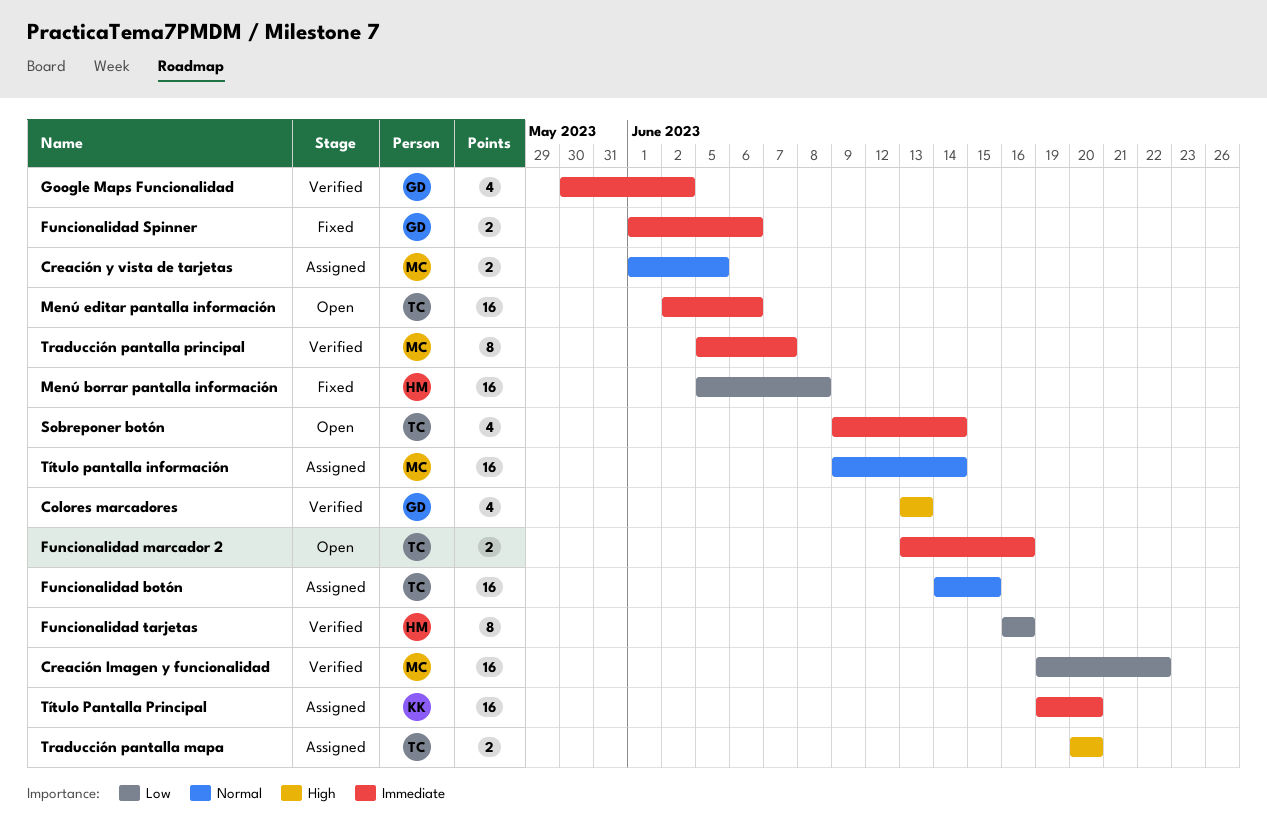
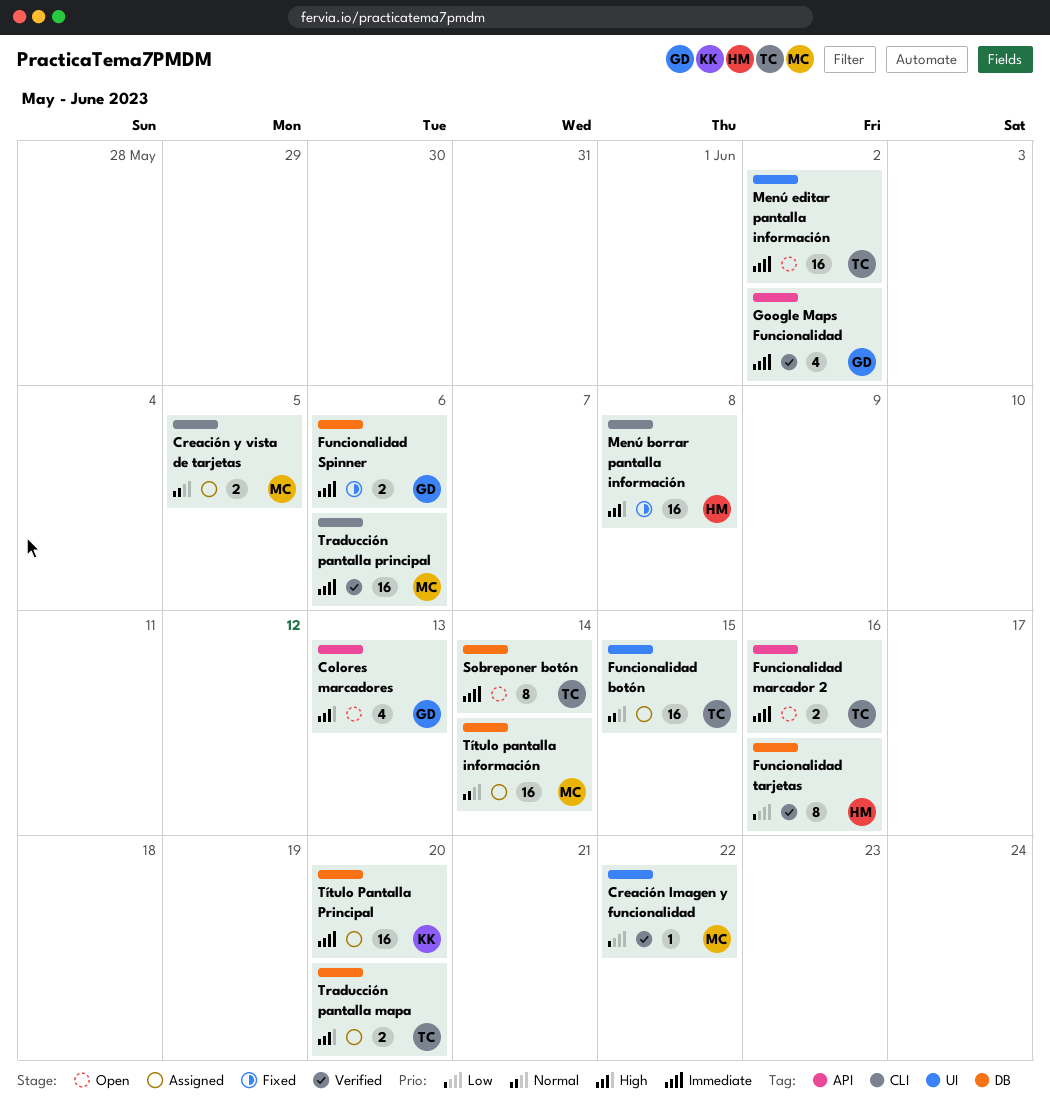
Colores marcadores, status: Verified -> Open
Creación Imagen y funcionalidad, estimate: 16 -> 1
Menú borrar pantalla información, priority: Low -> High
Menú editar pantalla información, due: Jun 6 -> Jun 2
Sobreponer botón, estimate: 4 -> 8
Traducción pantalla principal, estimate: 8 -> 16
Traducción pantalla principal, due: Jun 7 -> Jun 6

